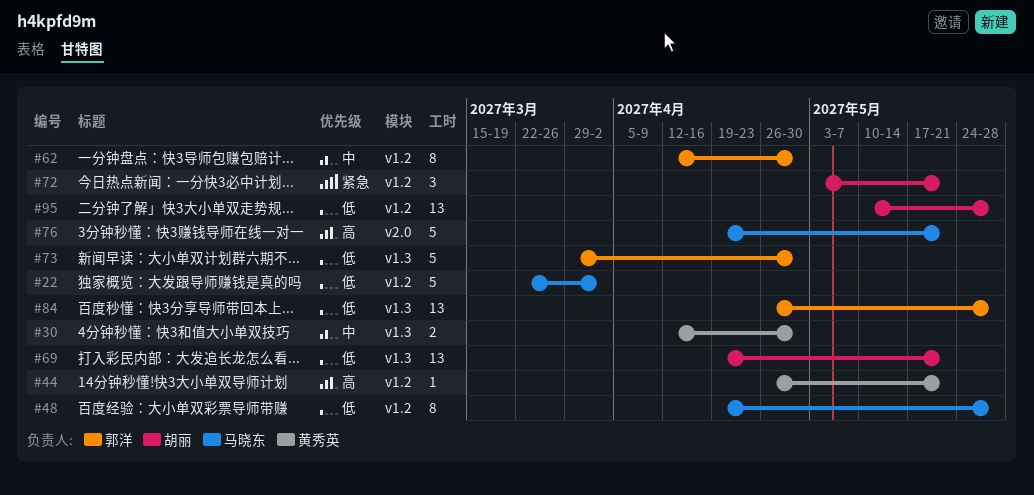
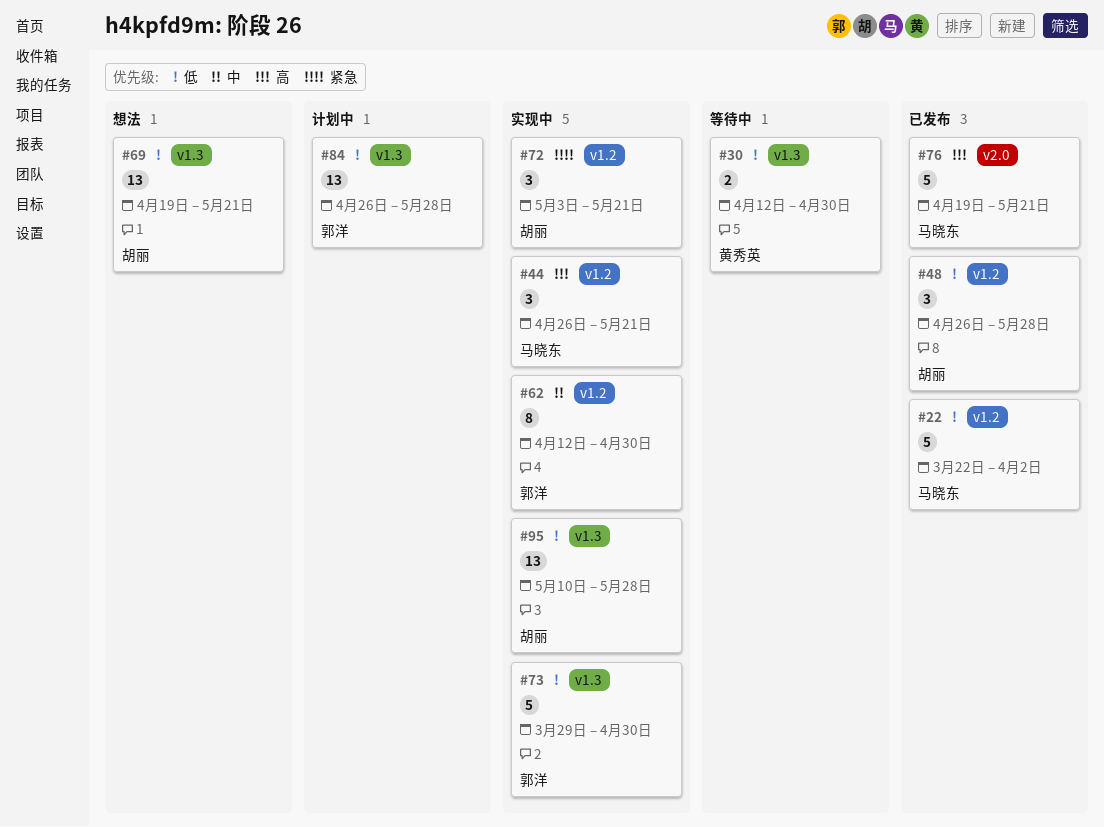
#30, priority: 中 -> 低
#44, owner: 黄秀英 -> 马晓东
#44, estimate: 1 -> 3
#48, owner: 马晓东 -> 胡丽
#48, estimate: 8 -> 3
#48, start: Apr 19 -> Apr 26
#95, label: v1.2 -> v1.3

